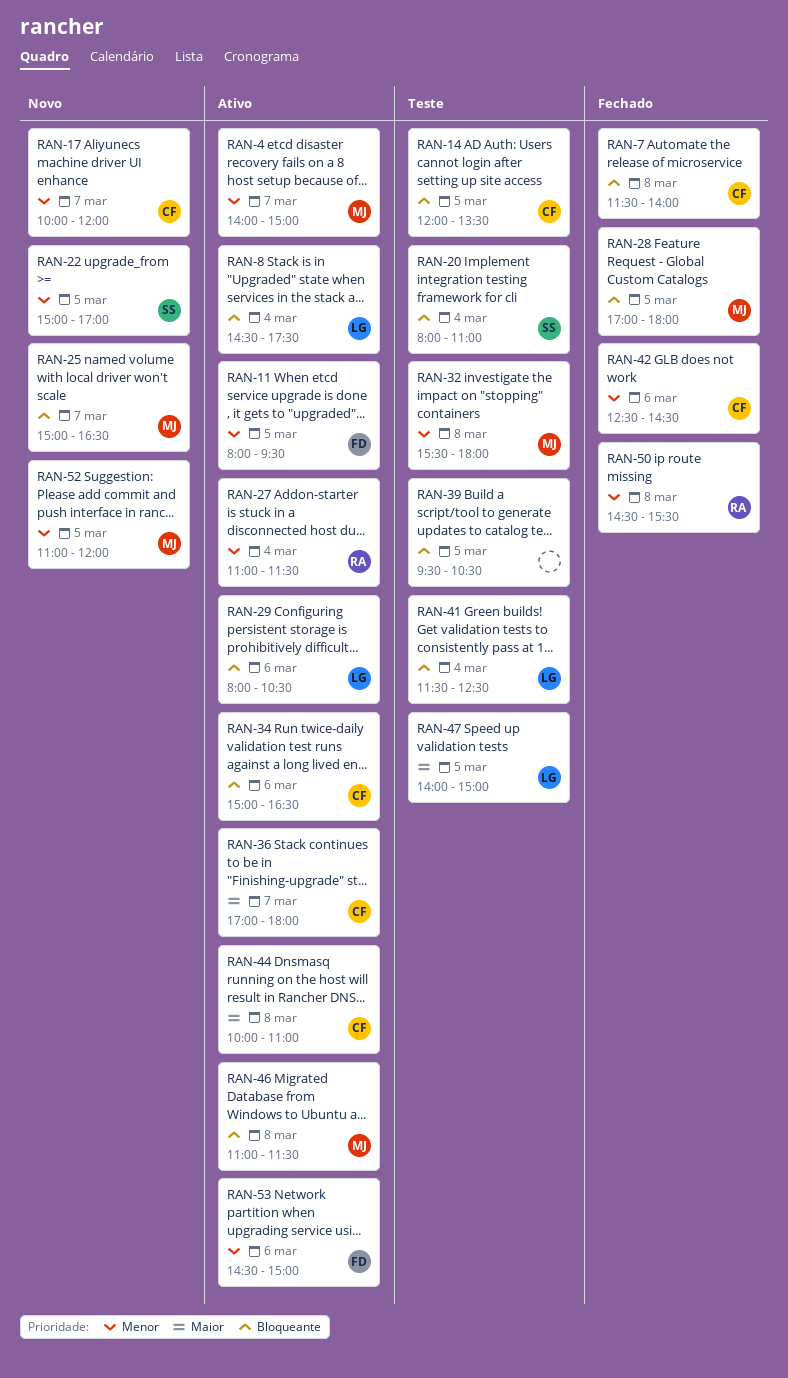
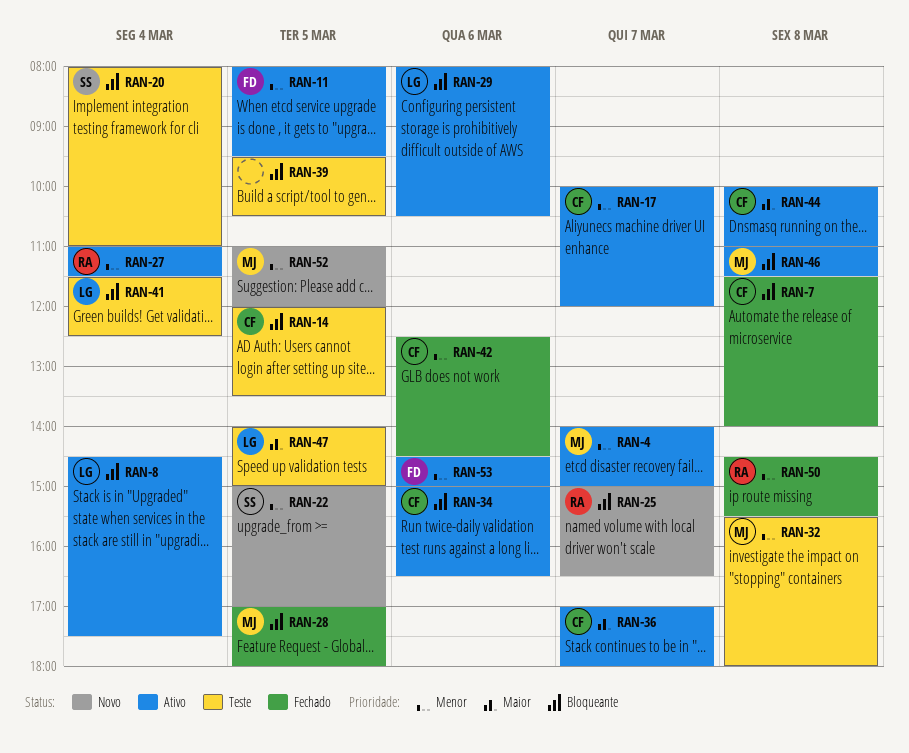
RAN-17, status: Novo -> Ativo
RAN-25, owner: MJ -> RA

